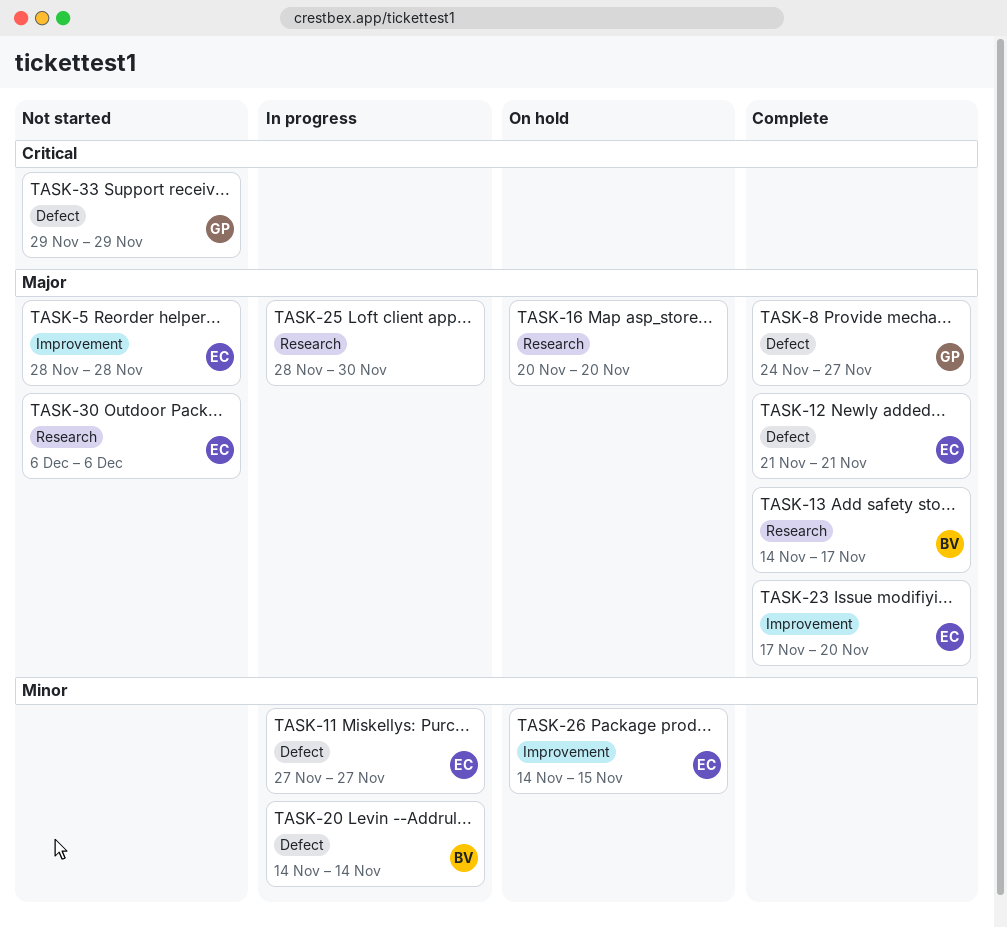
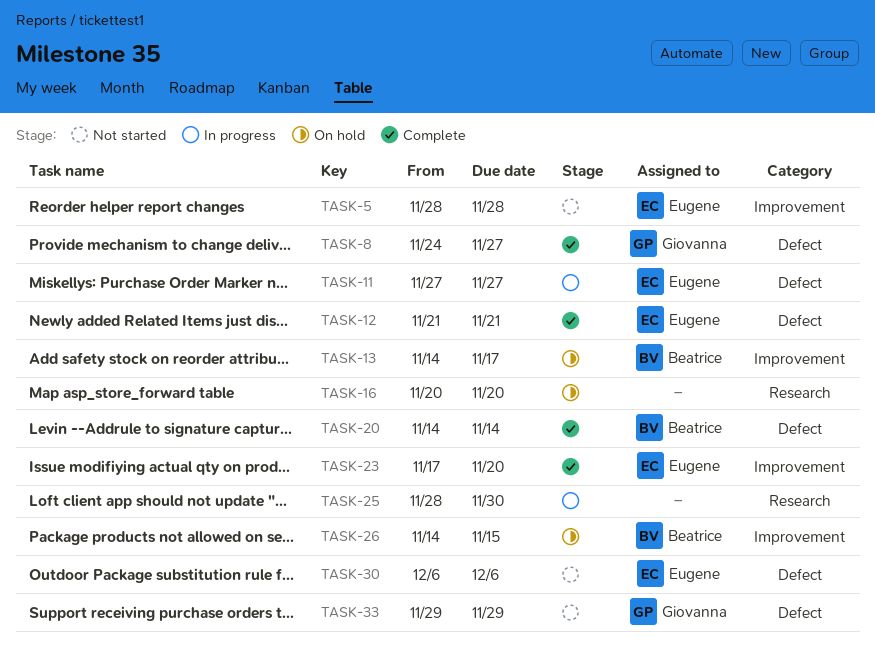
TASK-13, status: Complete -> On hold
TASK-13, label: Research -> Improvement
TASK-20, status: In progress -> Complete
TASK-26, owner: Eugene -> Beatrice
TASK-30, label: Research -> Defect

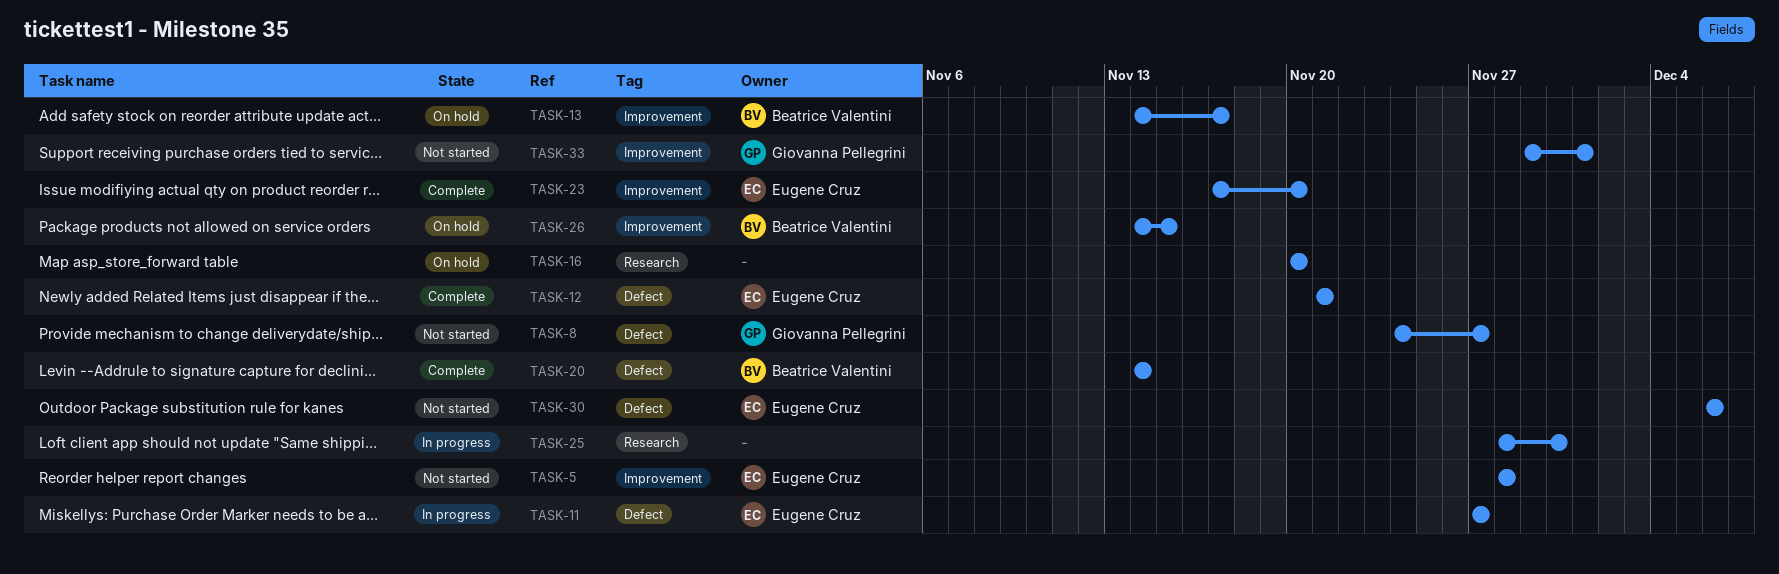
TASK-8, status: Complete -> Not started
TASK-33, label: Defect -> Improvement
TASK-33, due: Nov 29 -> Dec 1

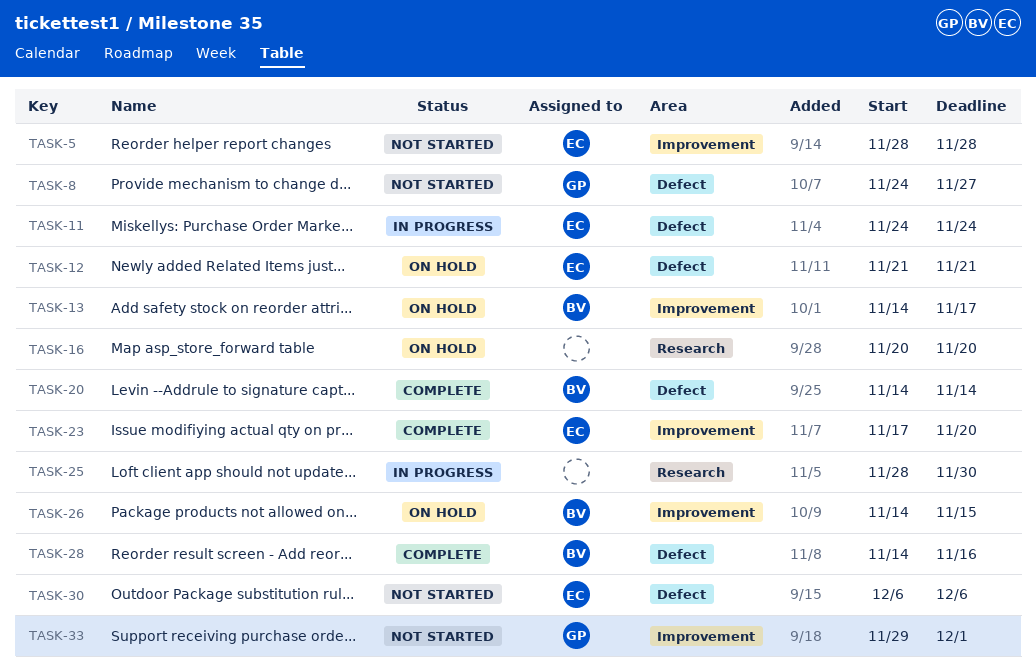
TASK-11, start: Nov 27 -> Nov 24
TASK-11, due: Nov 27 -> Nov 24
TASK-12, status: Complete -> On hold
TASK-28: none -> present

